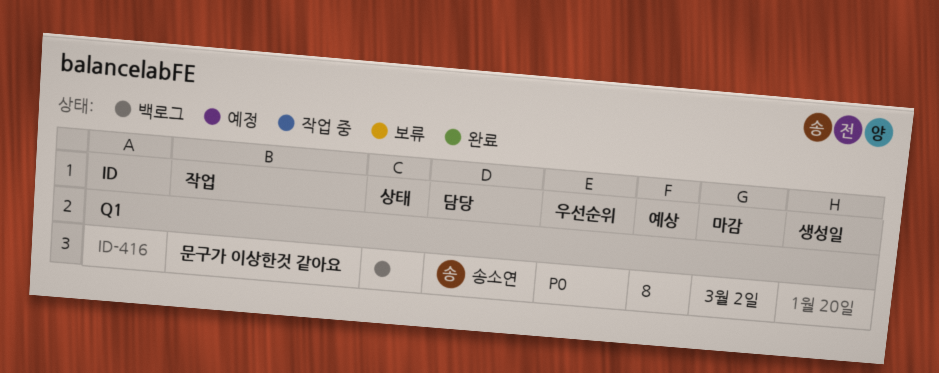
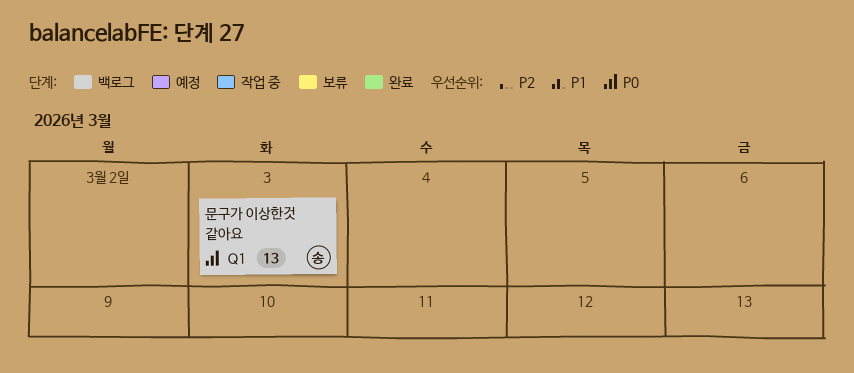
문구가 이상한것 같아요, estimate: 8 -> 13
문구가 이상한것 같아요, due: Mar 2 -> Mar 3

